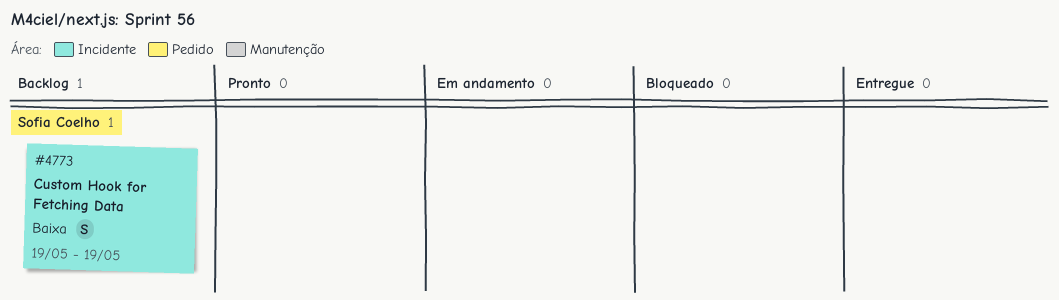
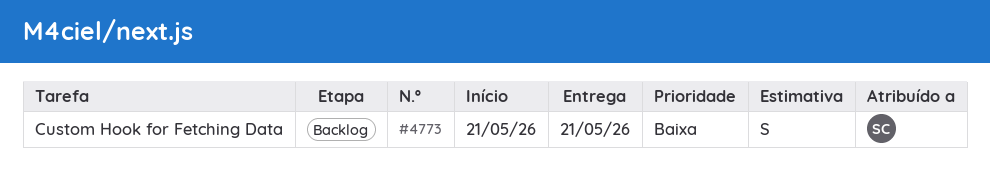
#4773, start: May 19 -> May 21
#4773, due: May 19 -> May 21

